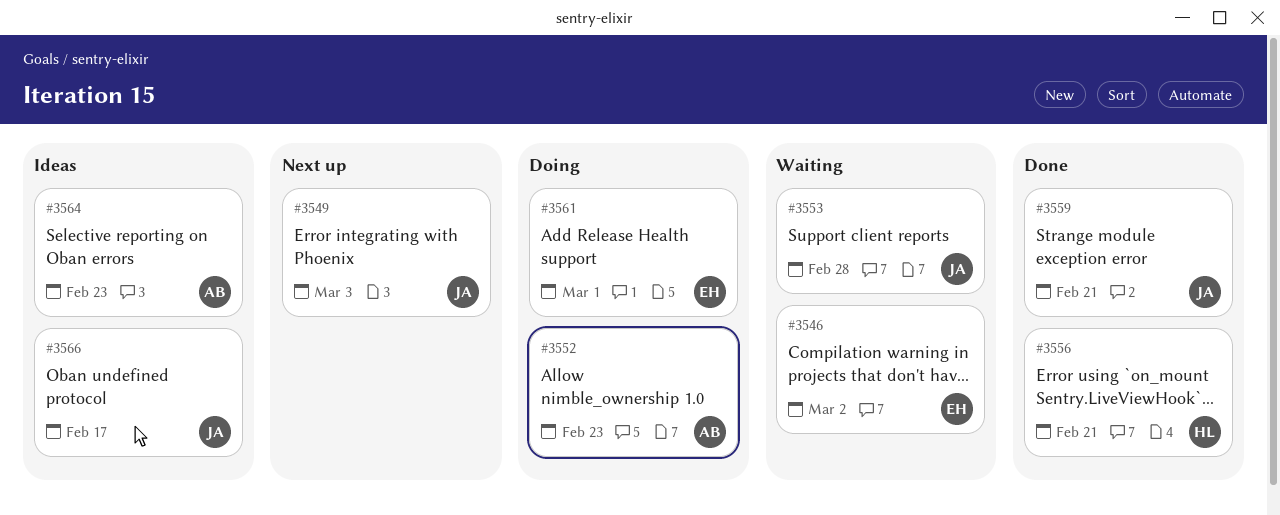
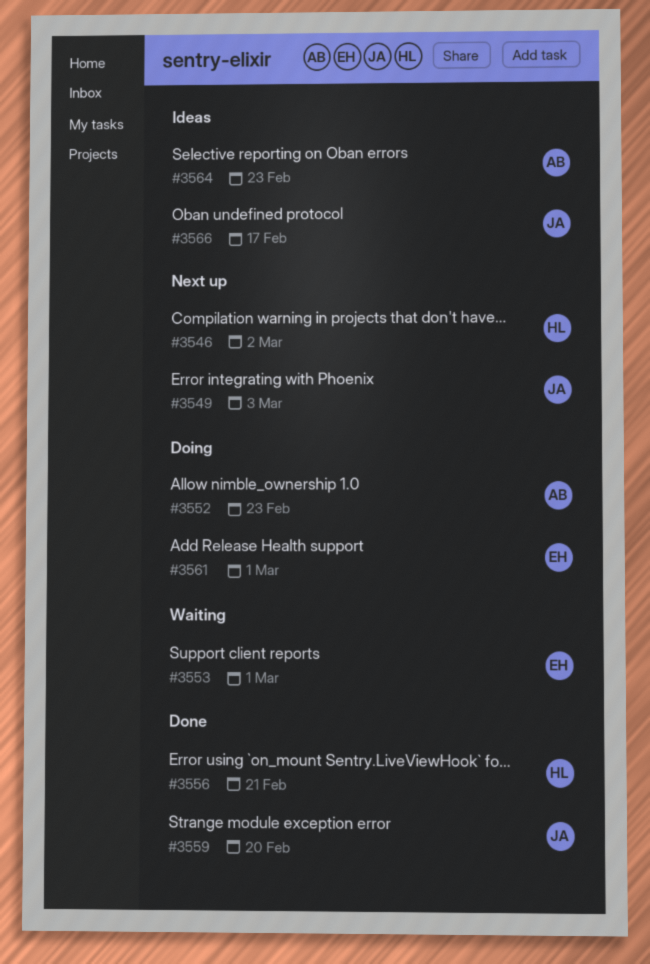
#3546, status: Waiting -> Next up
#3546, owner: EH -> HL
#3553, owner: JA -> EH
#3553, due: Feb 28 -> Mar 1
#3559, due: Feb 21 -> Feb 20

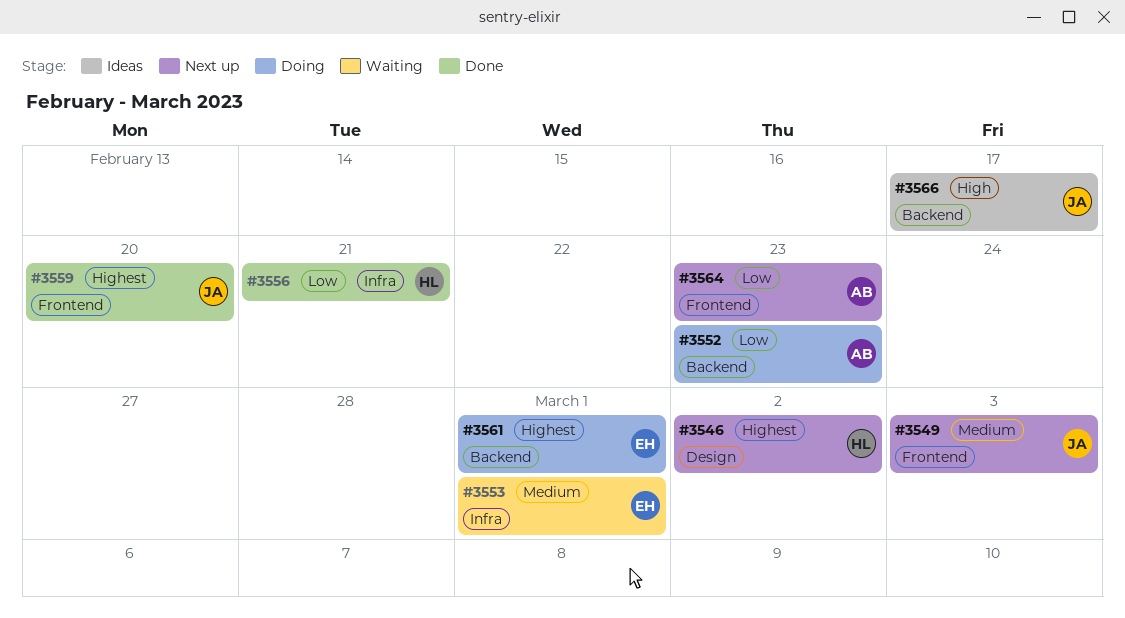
#3564, status: Ideas -> Next up

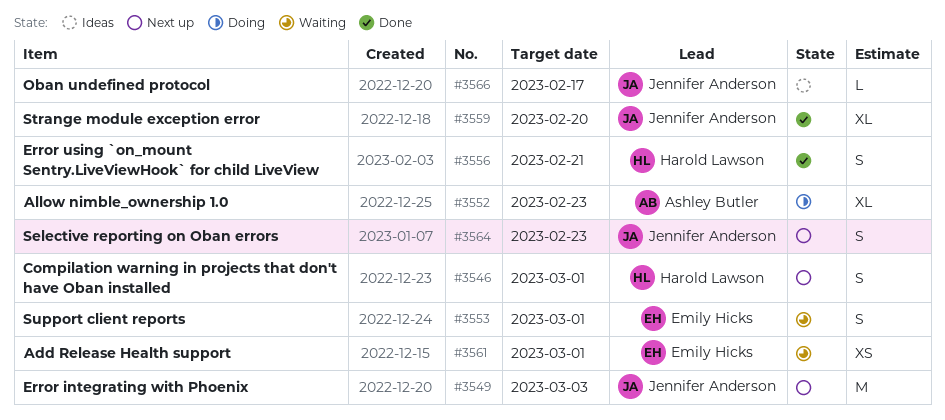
#3546, due: Mar 2 -> Mar 1
#3561, status: Doing -> Waiting
#3564, owner: Ashley Butler -> Jennifer Anderson

